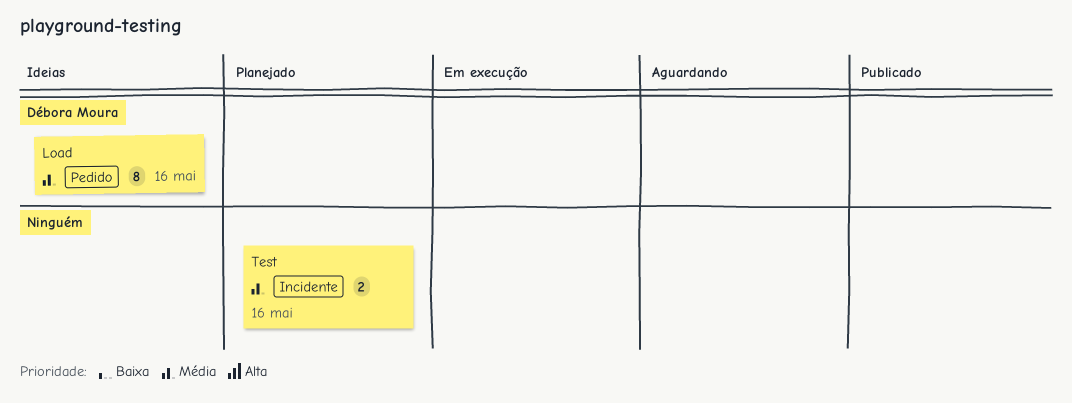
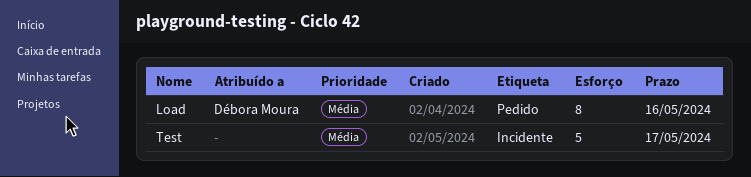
Test, estimate: 2 -> 5
Test, due: May 16 -> May 17

